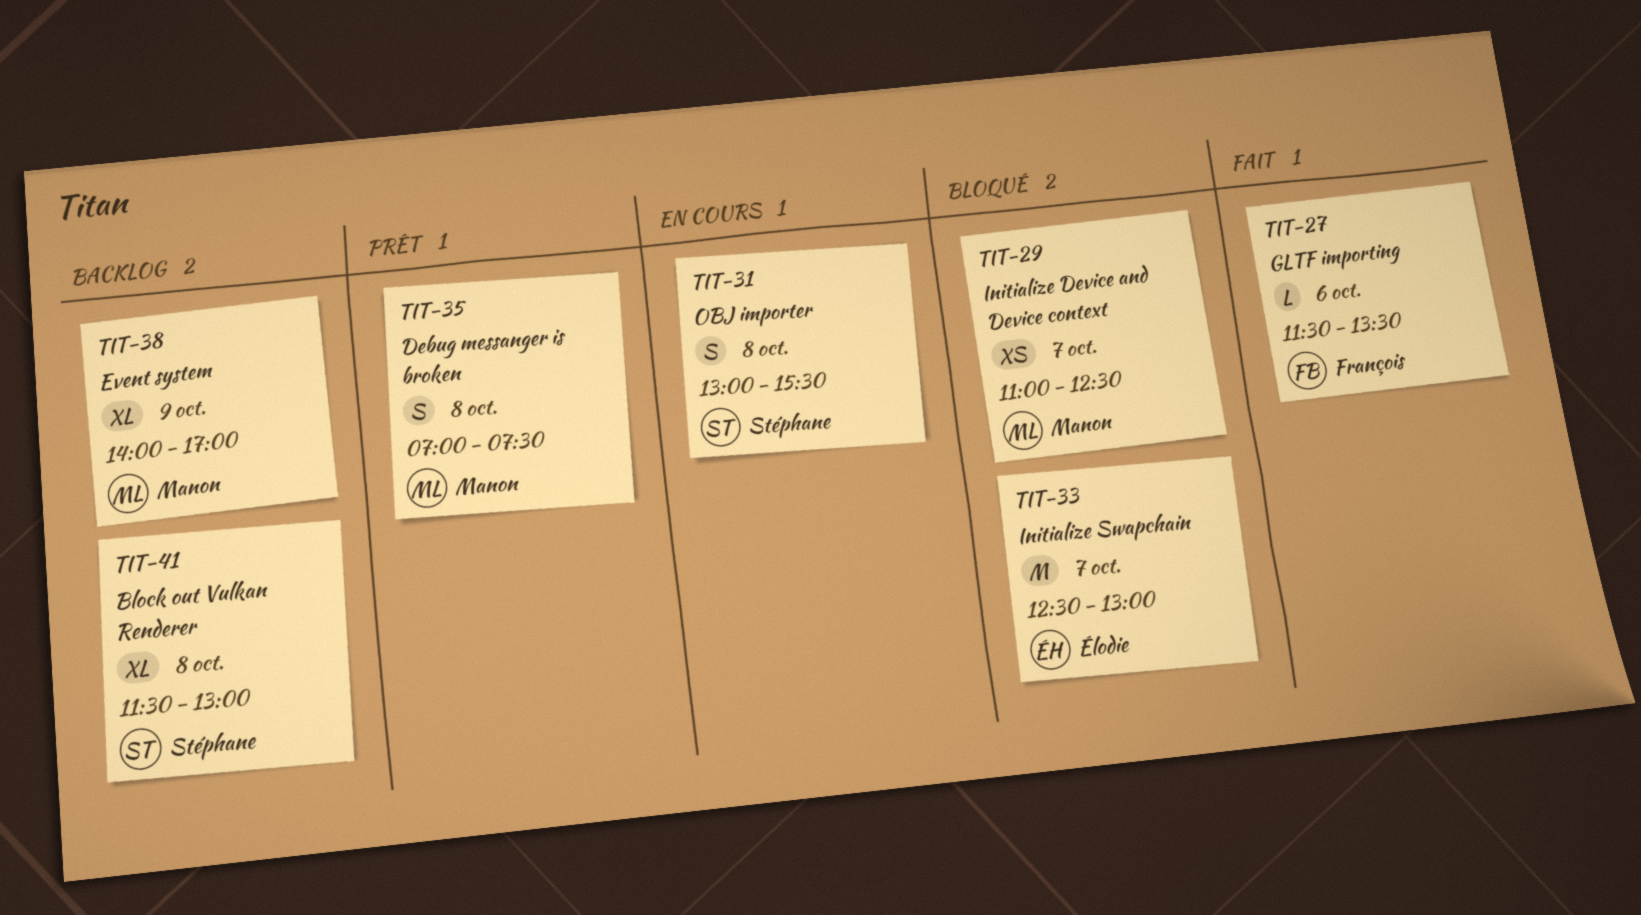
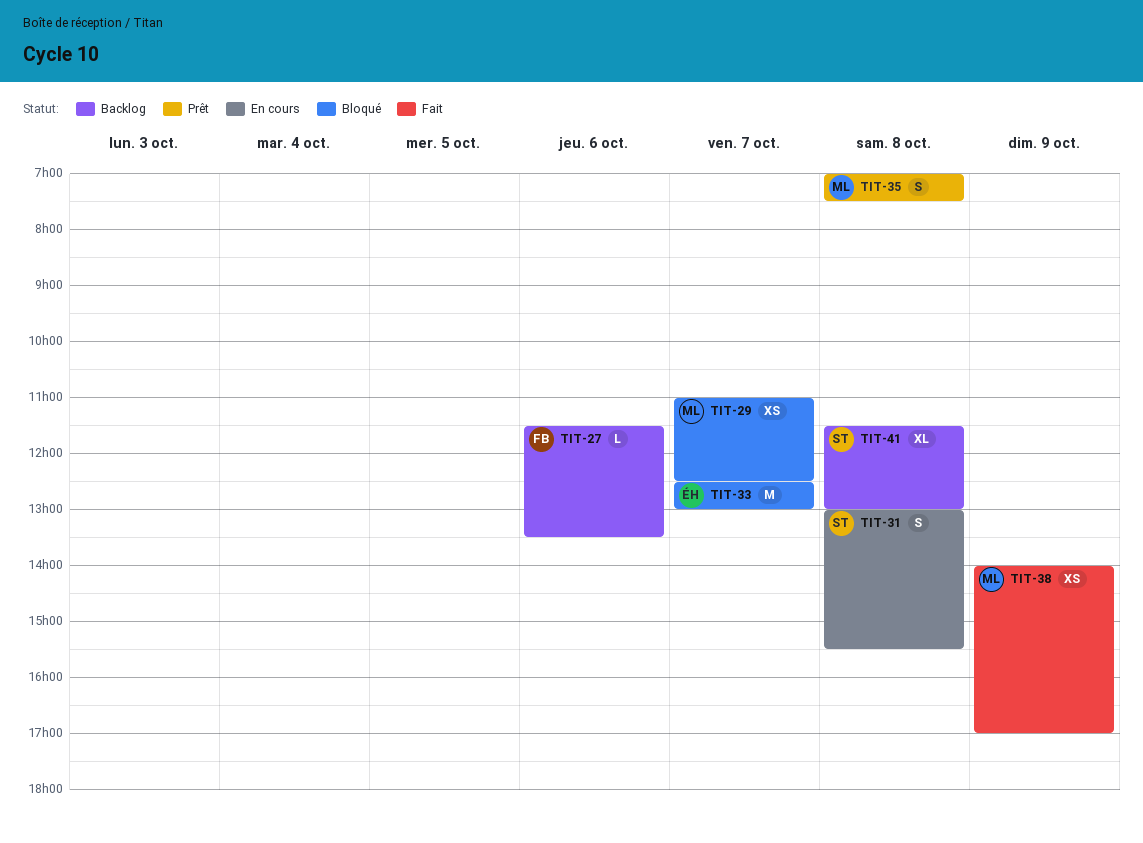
TIT-27, status: Fait -> Backlog
TIT-38, status: Backlog -> Fait
TIT-38, estimate: XL -> XS

